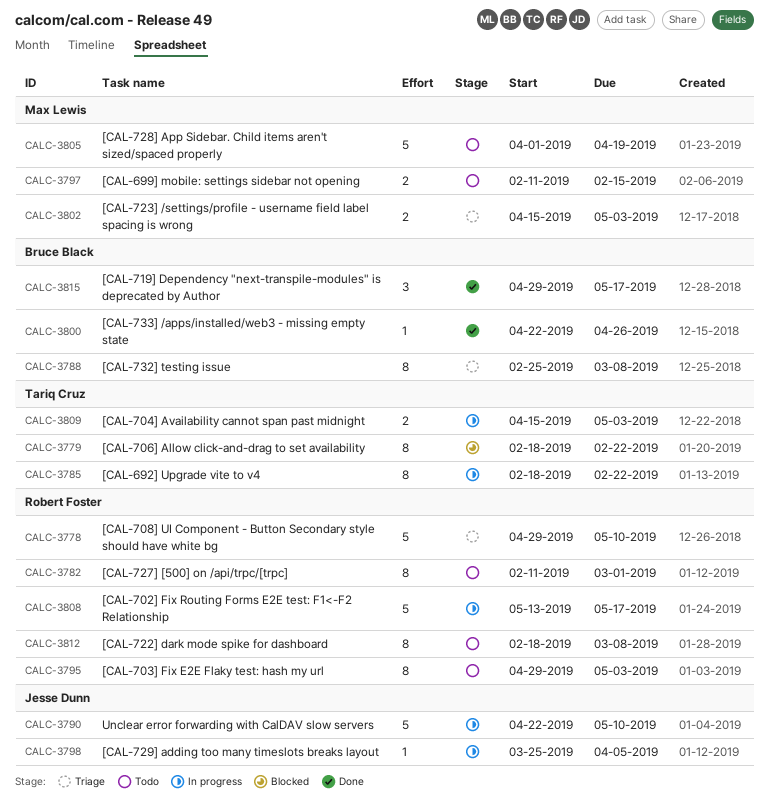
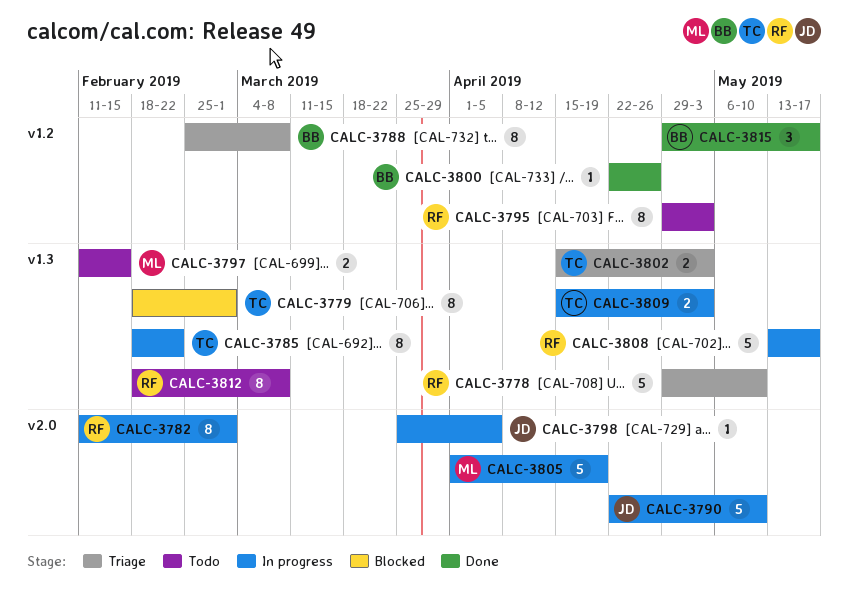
CALC-3779, due: Feb 22 -> Mar 1
CALC-3782, status: Todo -> In progress
CALC-3802, owner: Max Lewis -> Tariq Cruz
CALC-3805, status: Todo -> In progress

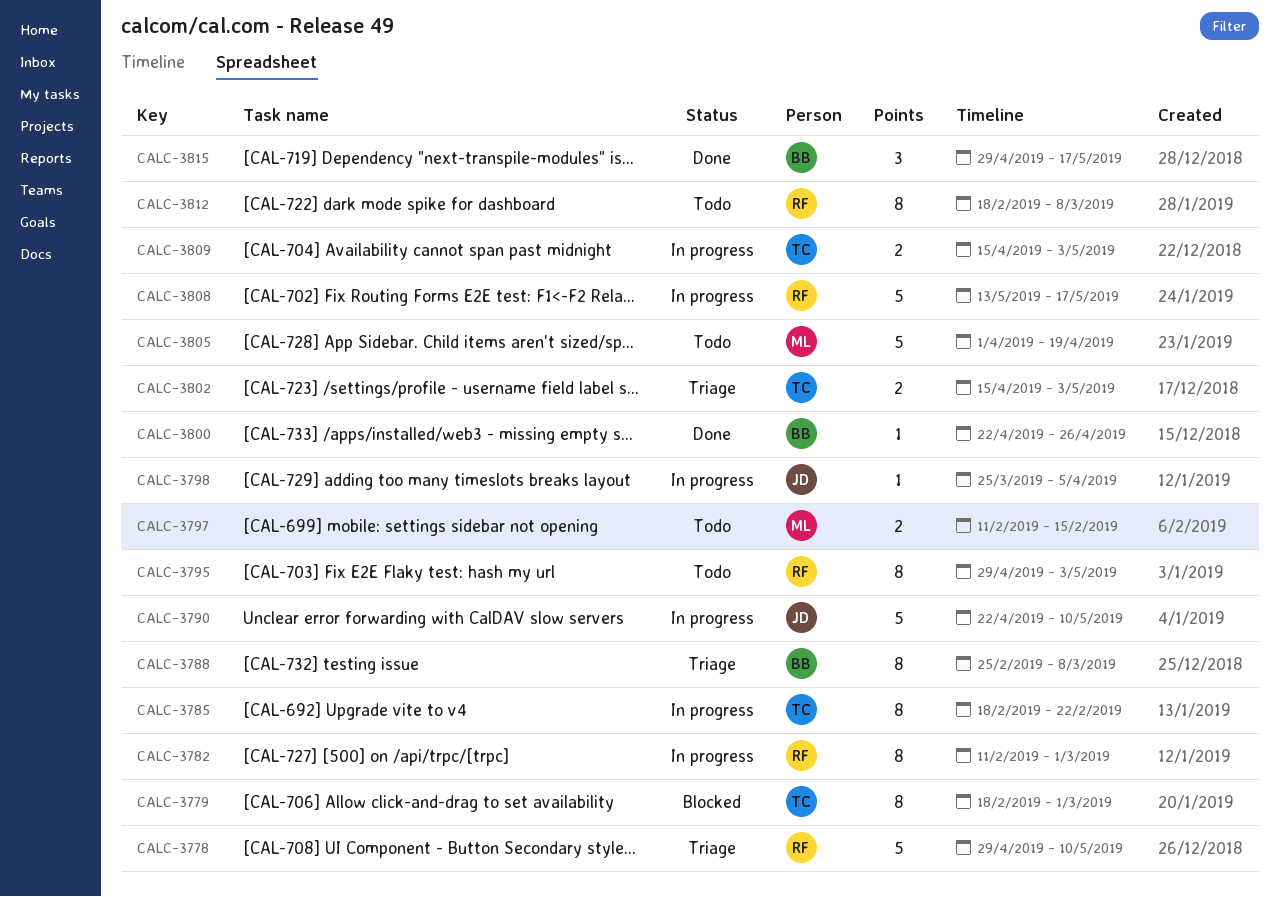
CALC-3805, status: In progress -> Todo

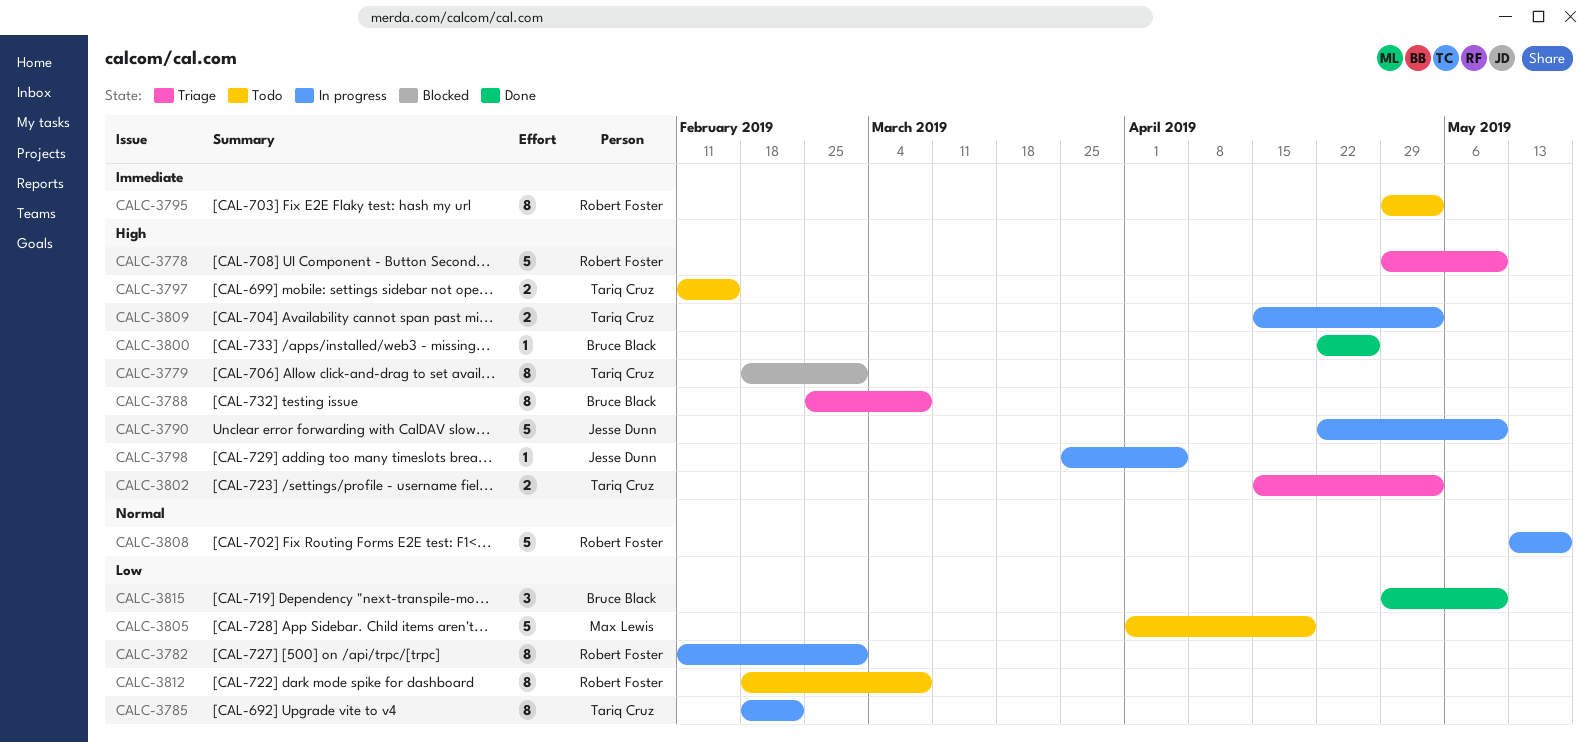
CALC-3797, owner: Max Lewis -> Tariq Cruz
CALC-3815, due: May 17 -> May 10

